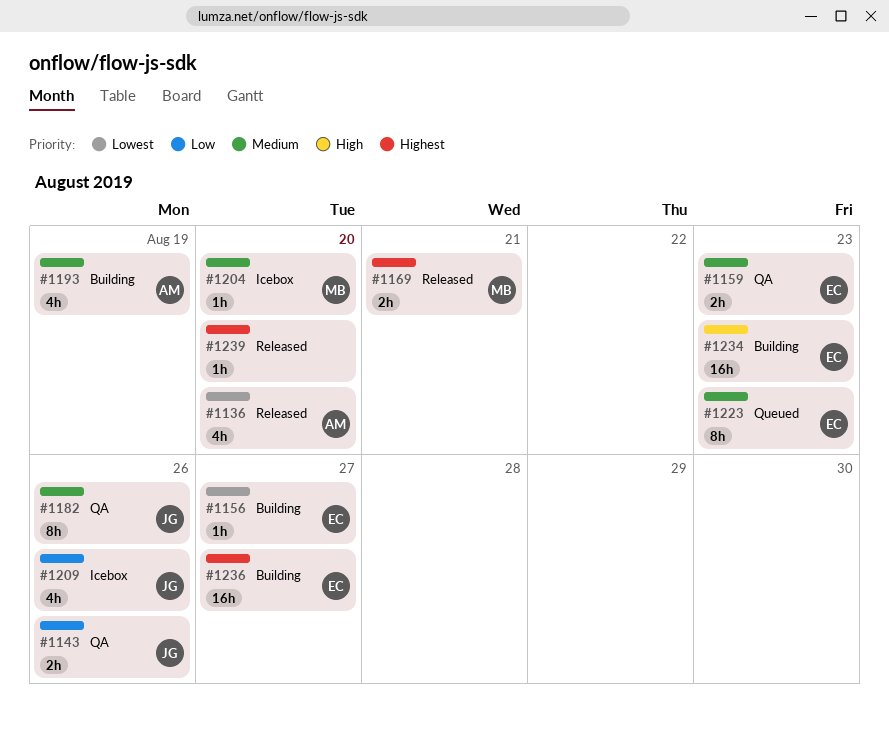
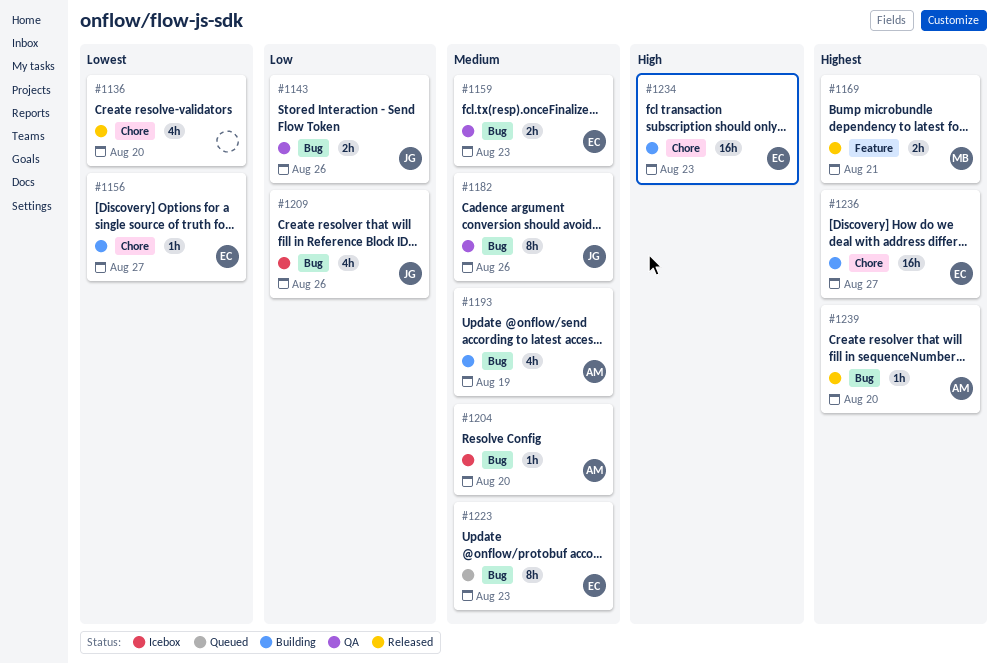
#1136, owner: AM -> none
#1204, owner: MB -> AM
#1239, owner: none -> AM

